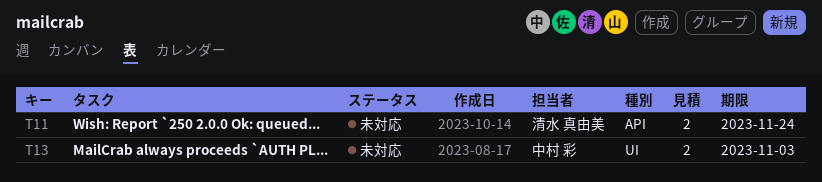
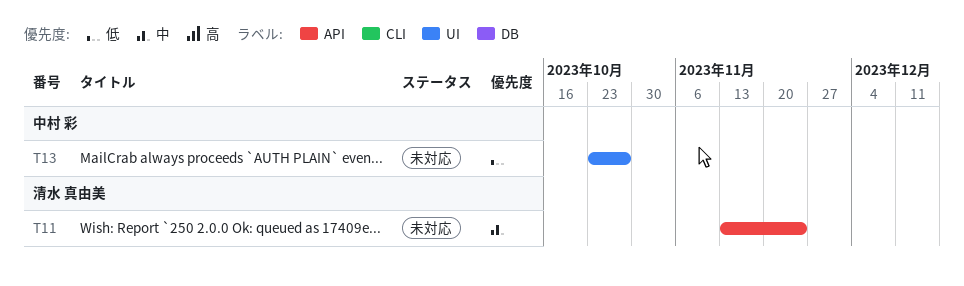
T13, due: Nov 3 -> Oct 27

